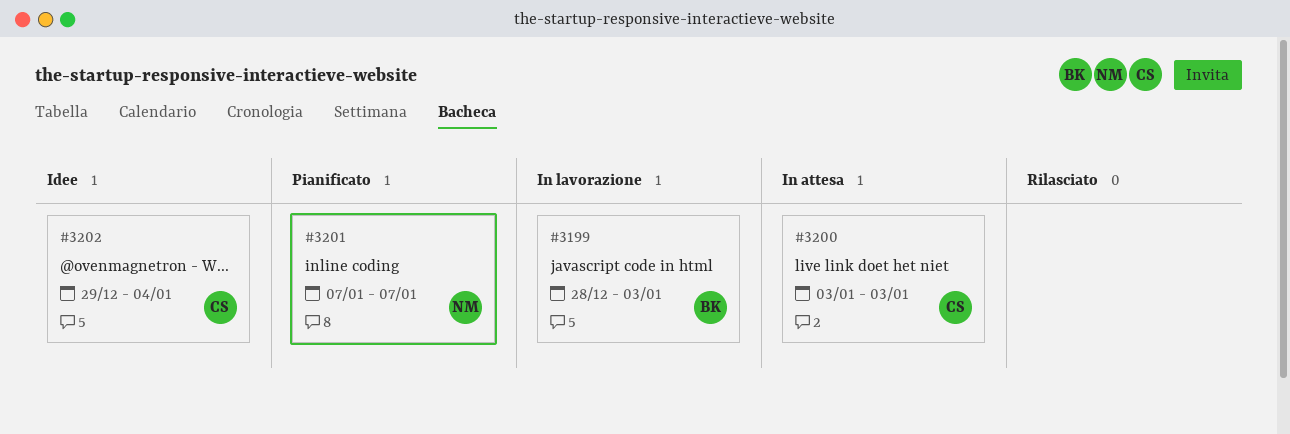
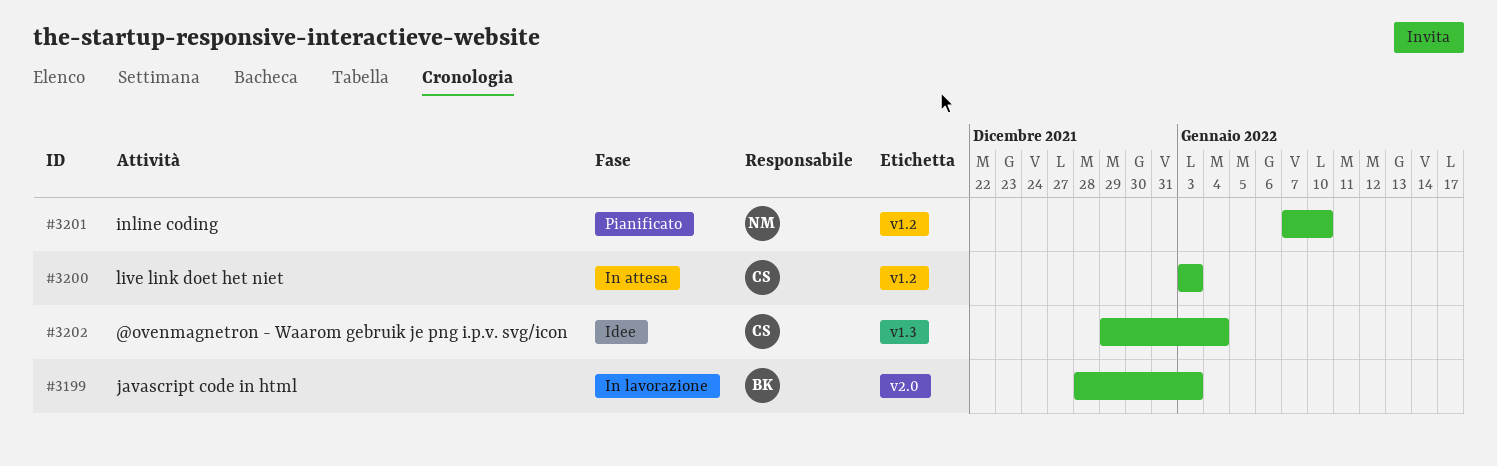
#3201, due: Jan 7 -> Jan 10

